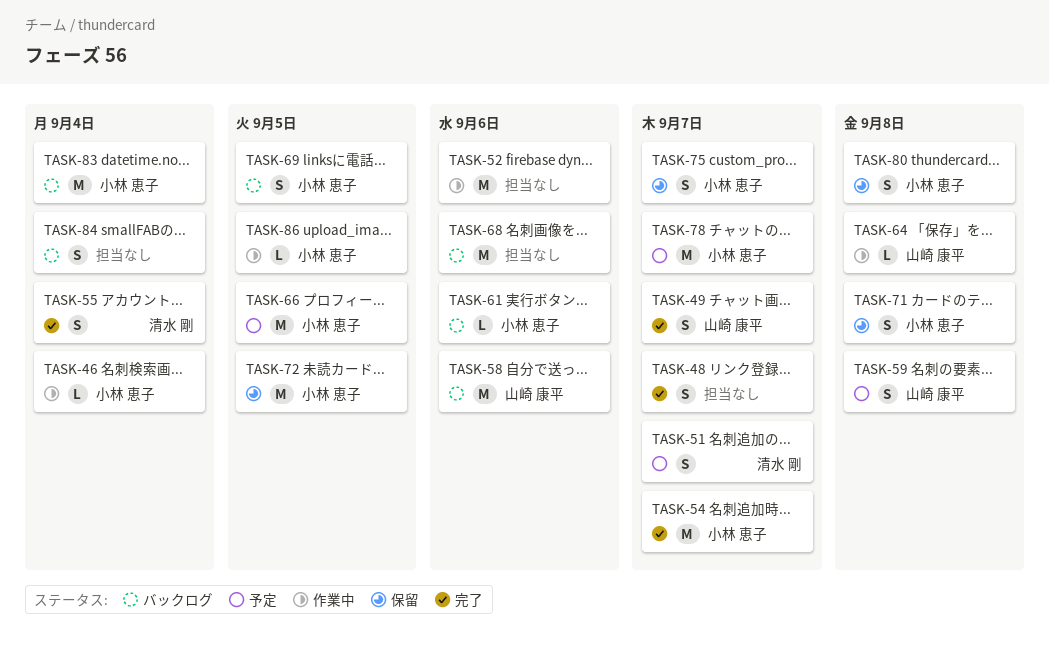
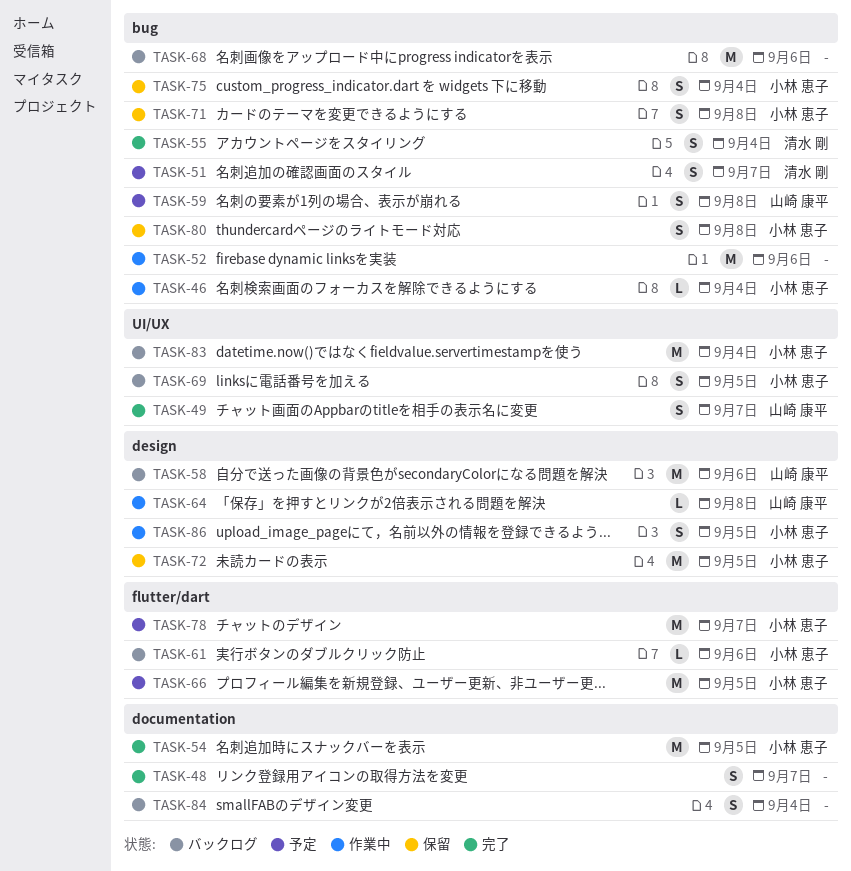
TASK-54, due: Sep 7 -> Sep 5
TASK-75, due: Sep 7 -> Sep 4
TASK-86, estimate: L -> S

